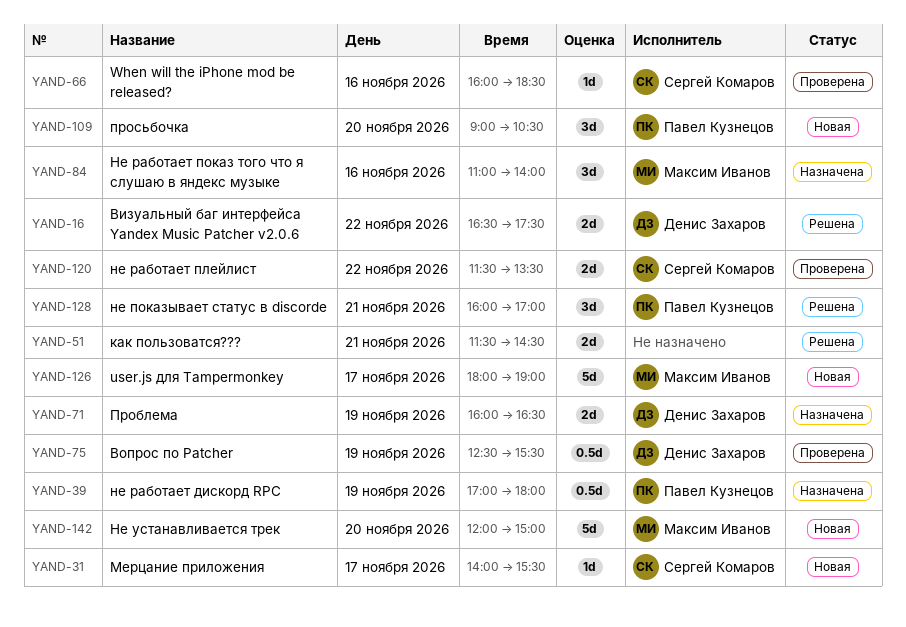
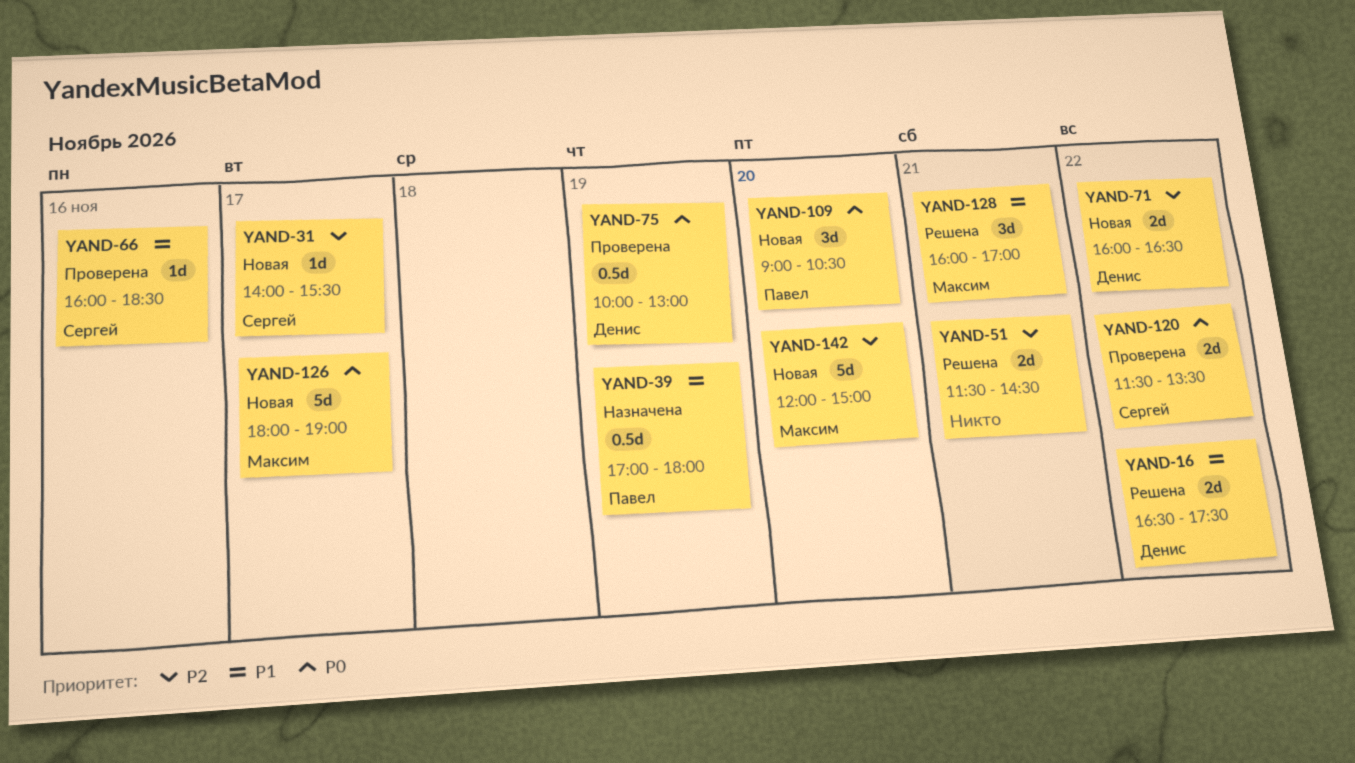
YAND-71, status: Назначена -> Новая
YAND-71, day: Nov 19 -> Nov 22
YAND-75, begins: 12:30 -> 10:00
YAND-75, ends: 15:30 -> 13:00
YAND-84: present -> none
YAND-128, owner: Павел Кузнецов -> Максим Иванов

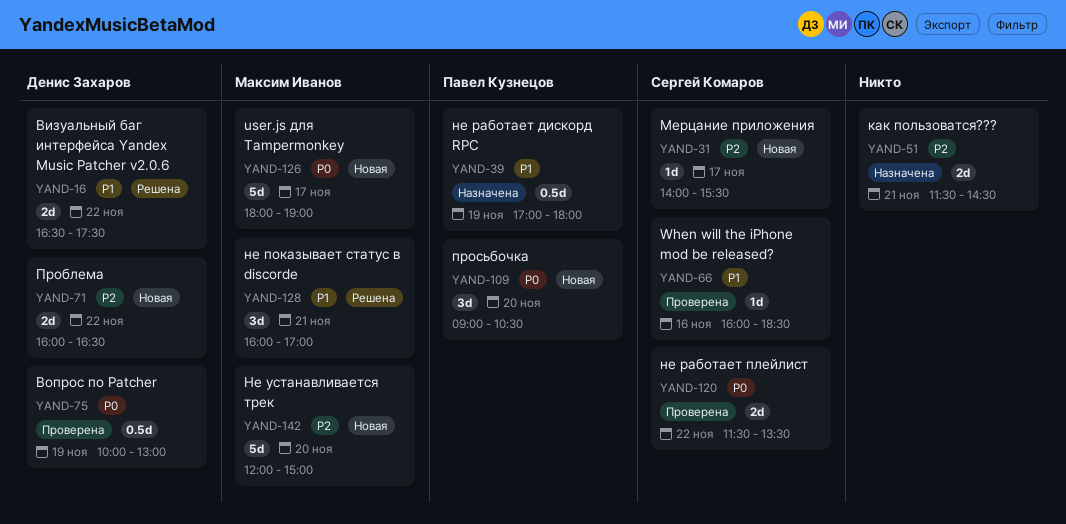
YAND-51, status: Решена -> Назначена

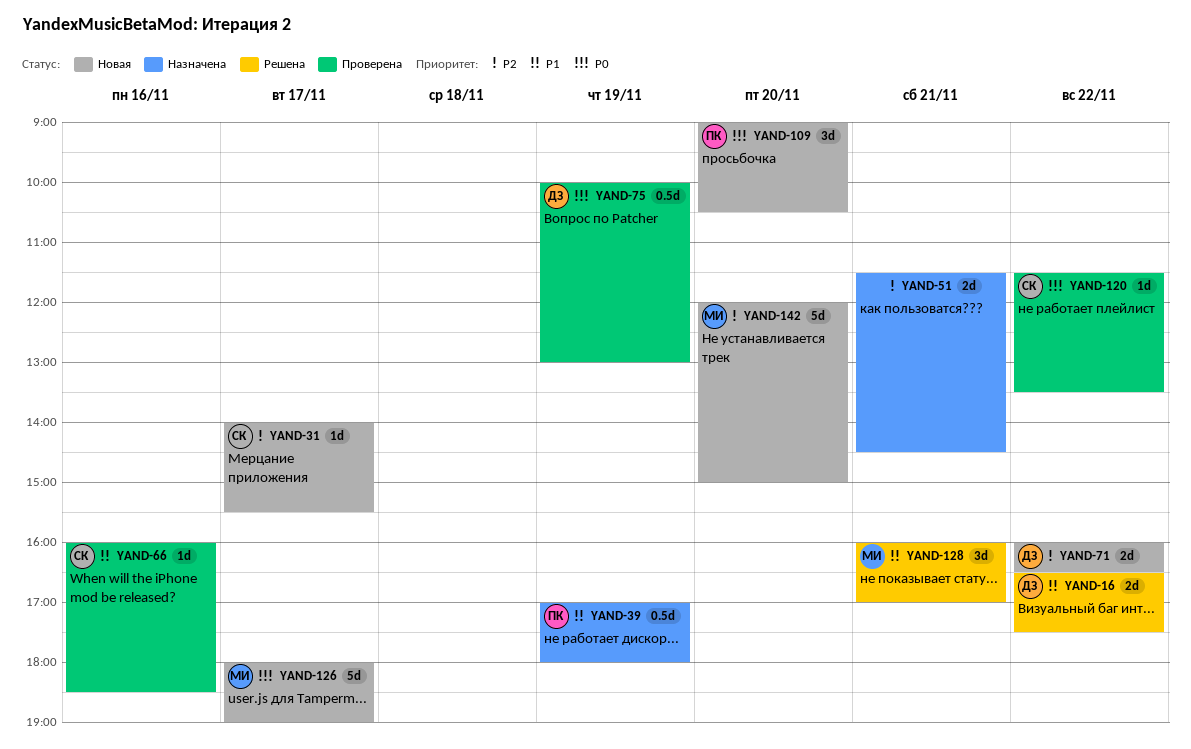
YAND-120, estimate: 2d -> 1d

